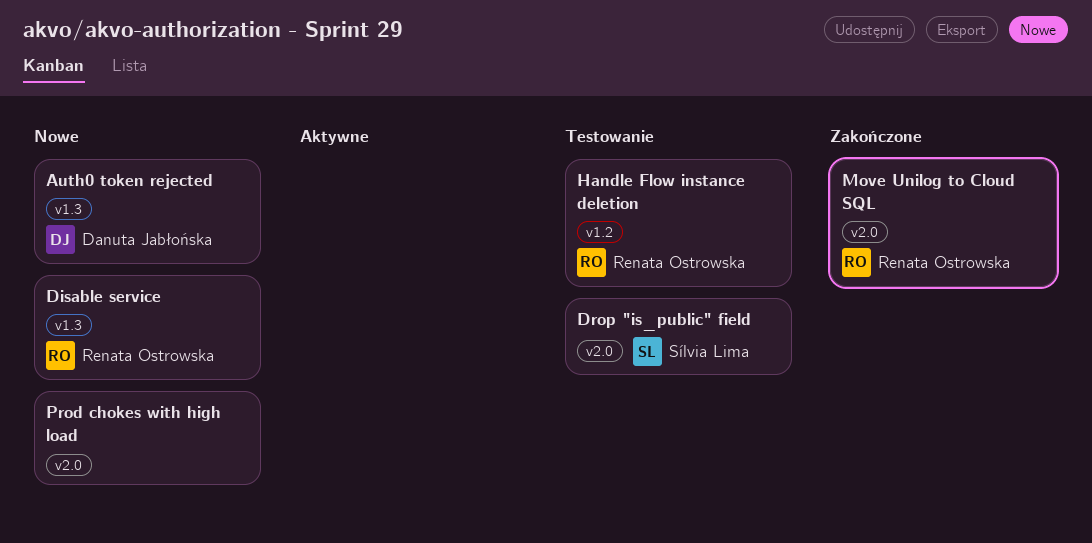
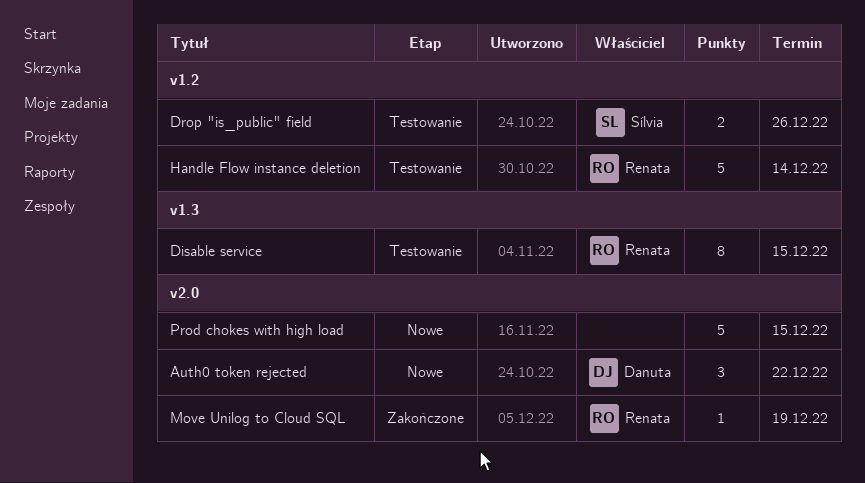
Auth0 token rejected, label: v1.3 -> v2.0
Disable service, status: Nowe -> Testowanie
Drop "is_public" field, label: v2.0 -> v1.2

